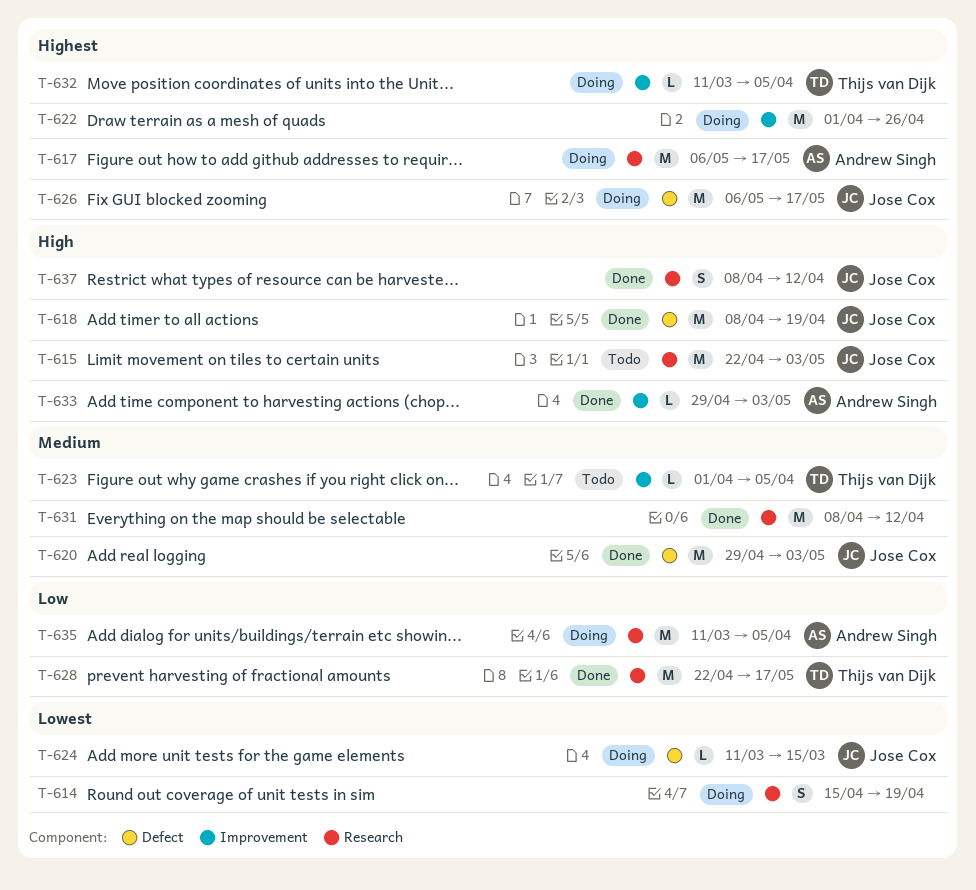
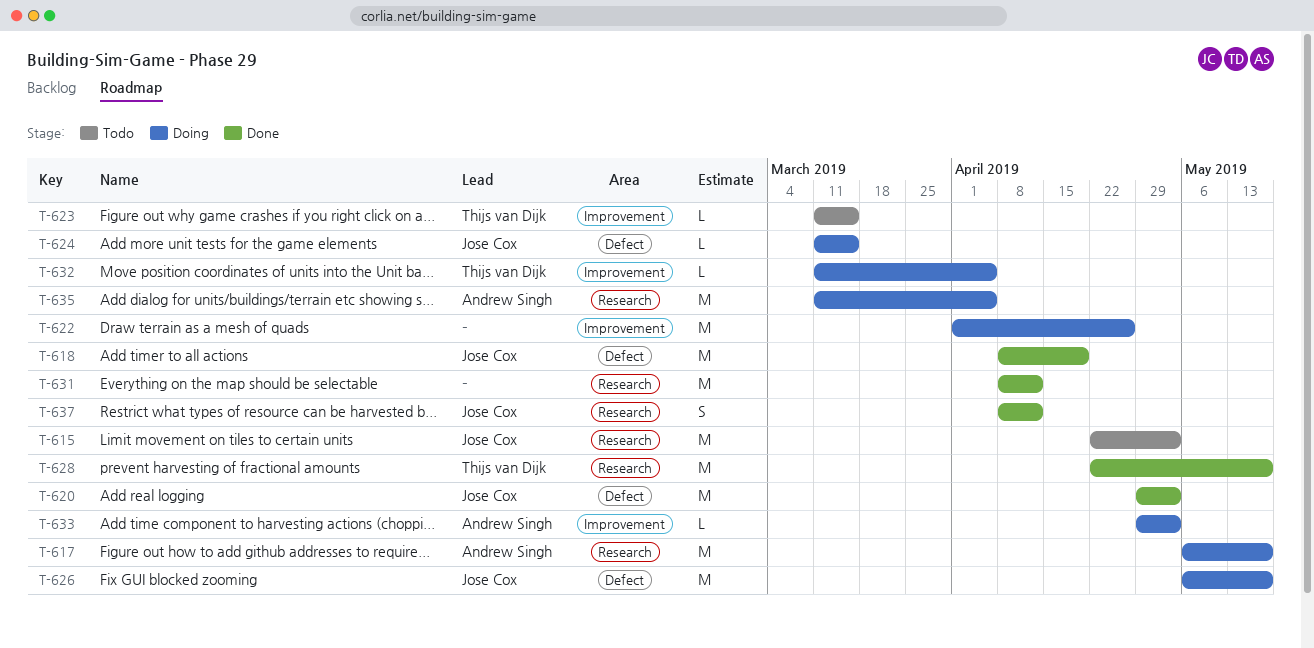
T-614: present -> none
T-623, start: Apr 1 -> Mar 11
T-623, due: Apr 5 -> Mar 15
T-633, status: Done -> Doing

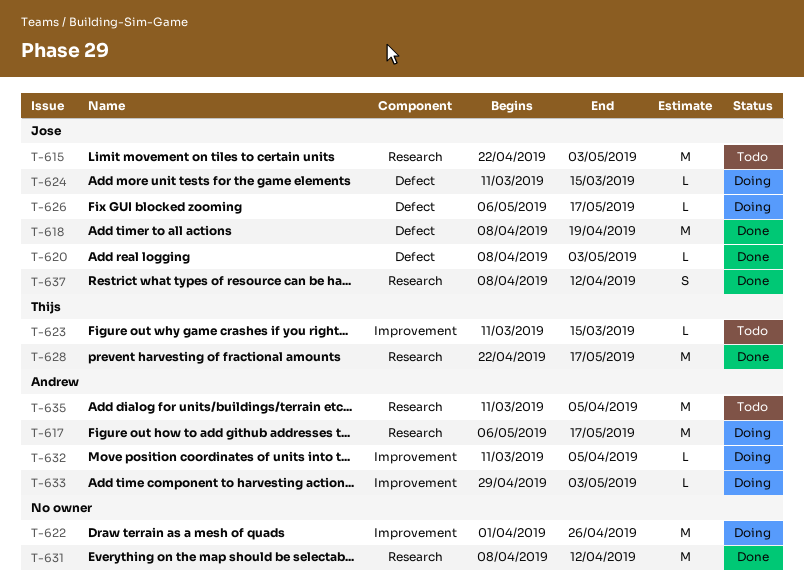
T-620, estimate: M -> L
T-620, start: Apr 29 -> Apr 8
T-626, estimate: M -> L
T-632, owner: Thijs van Dijk -> Andrew Singh
T-635, status: Doing -> Todo

